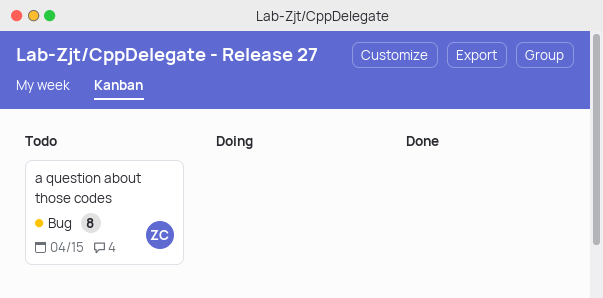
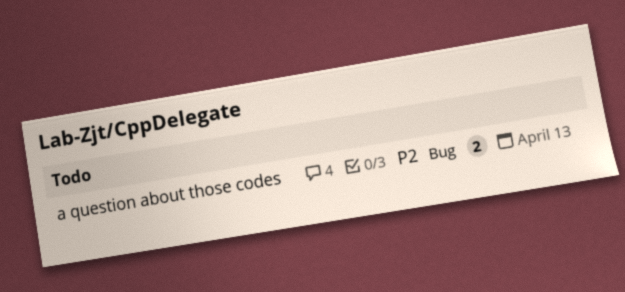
a question about those codes, estimate: 8 -> 2
a question about those codes, due: Apr 15 -> Apr 13

